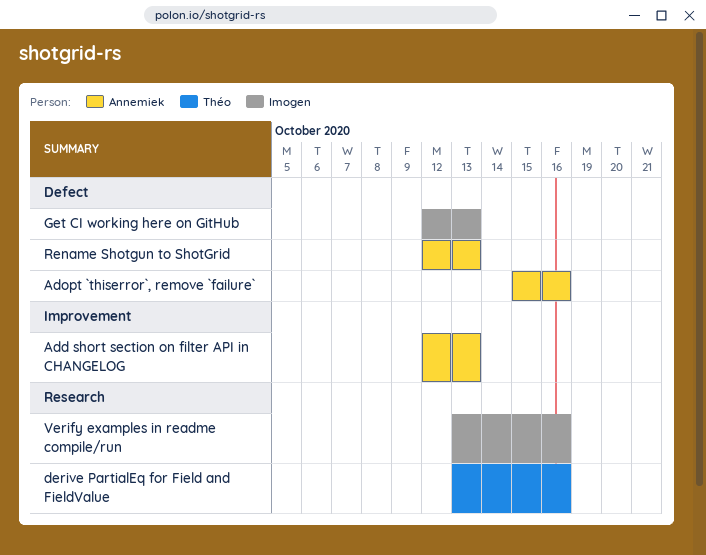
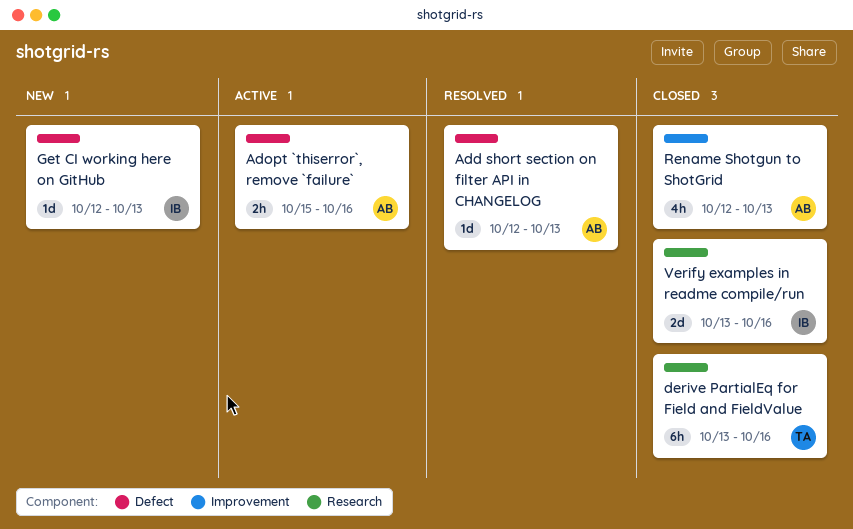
Add short section on filter API in CHANGELOG, label: Improvement -> Defect
Rename Shotgun to ShotGrid, label: Defect -> Improvement

